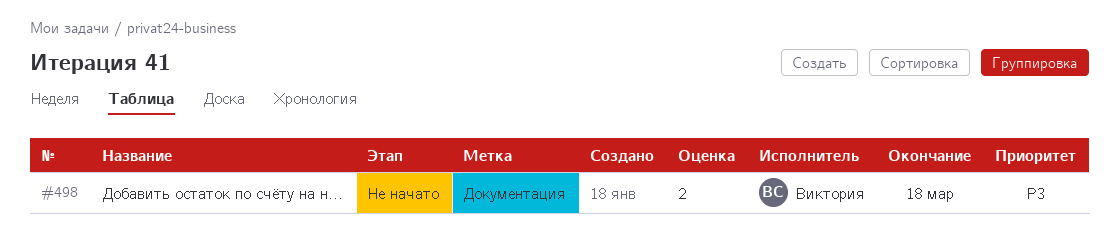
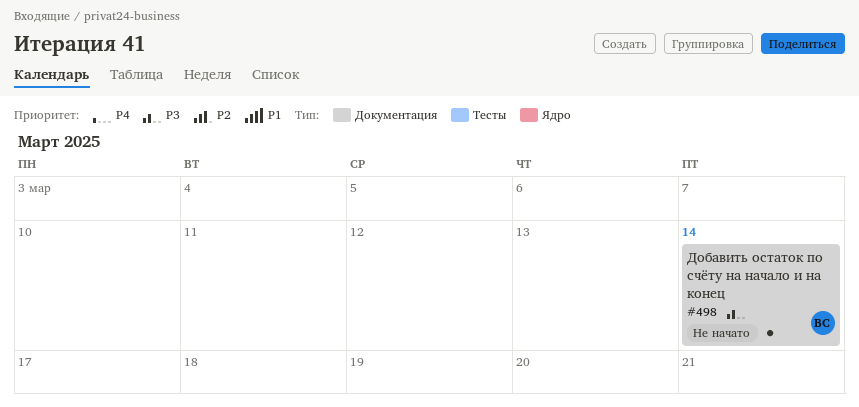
#498, estimate: 2 -> 1
#498, due: Mar 18 -> Mar 14

